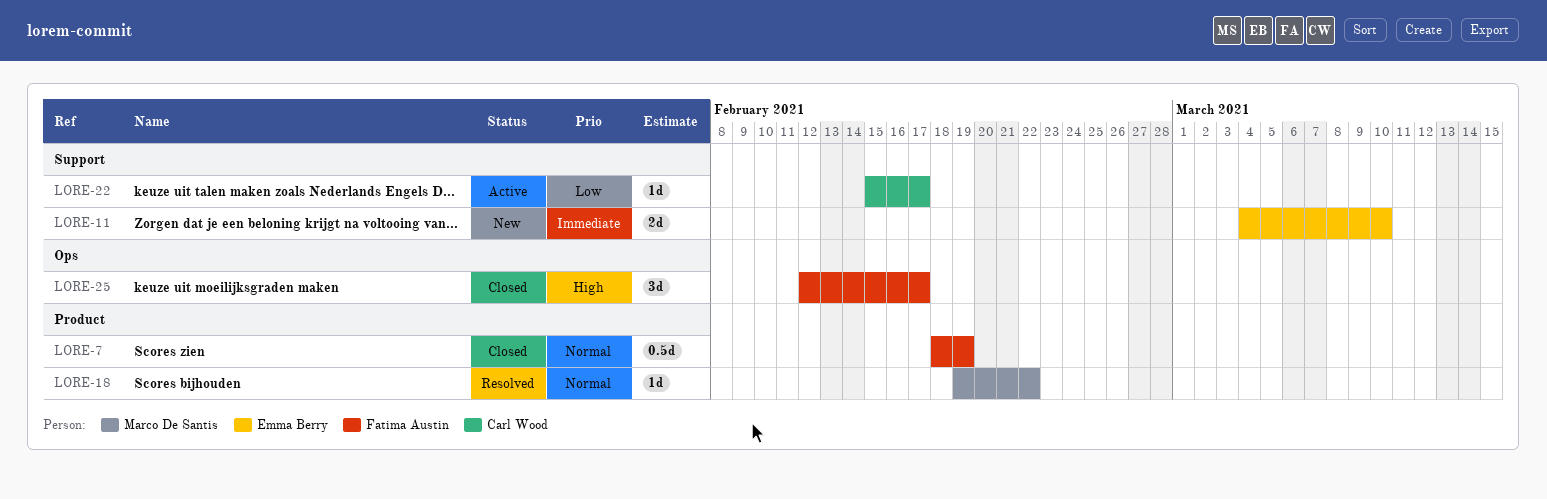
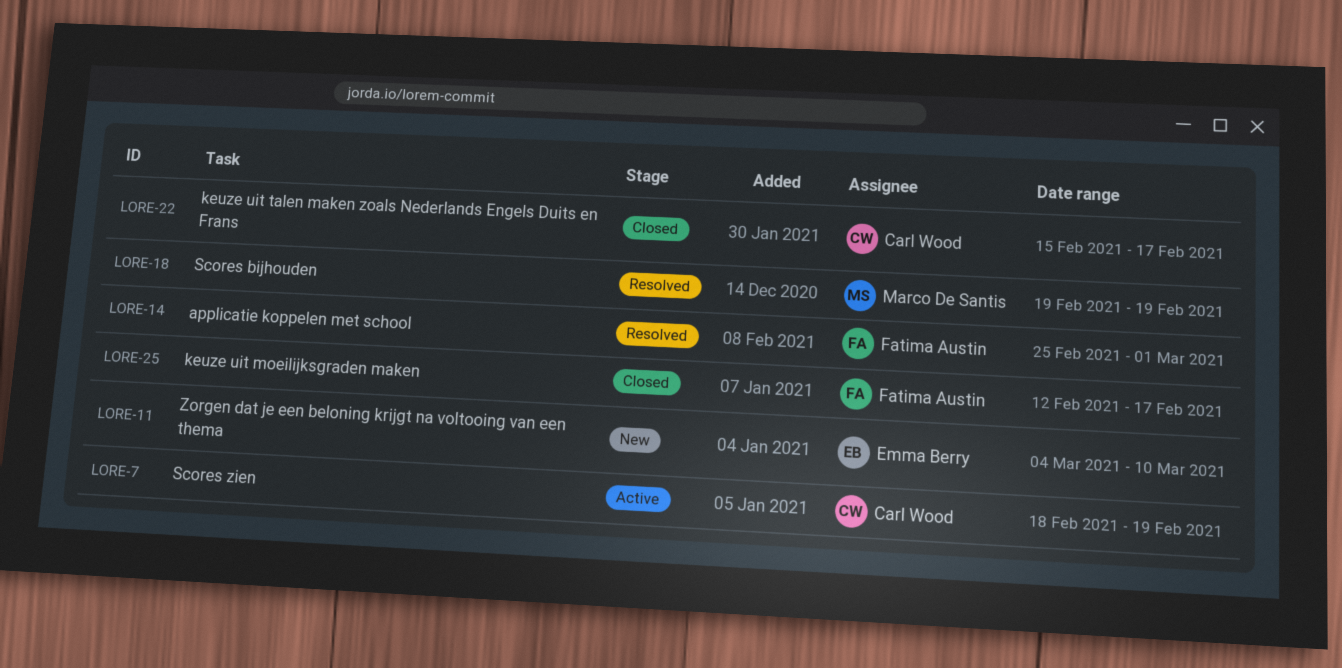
LORE-7, status: Closed -> Active
LORE-7, owner: Fatima Austin -> Carl Wood
LORE-14: none -> present
LORE-18, due: Feb 22 -> Feb 19
LORE-22, status: Active -> Closed

